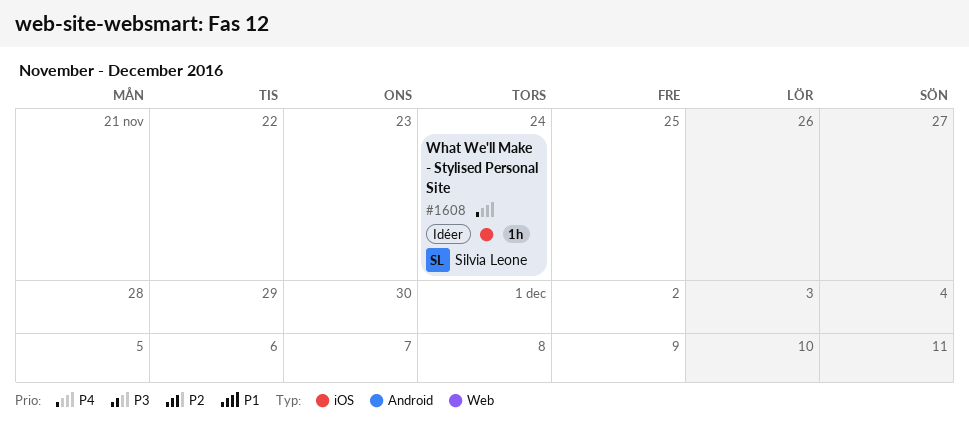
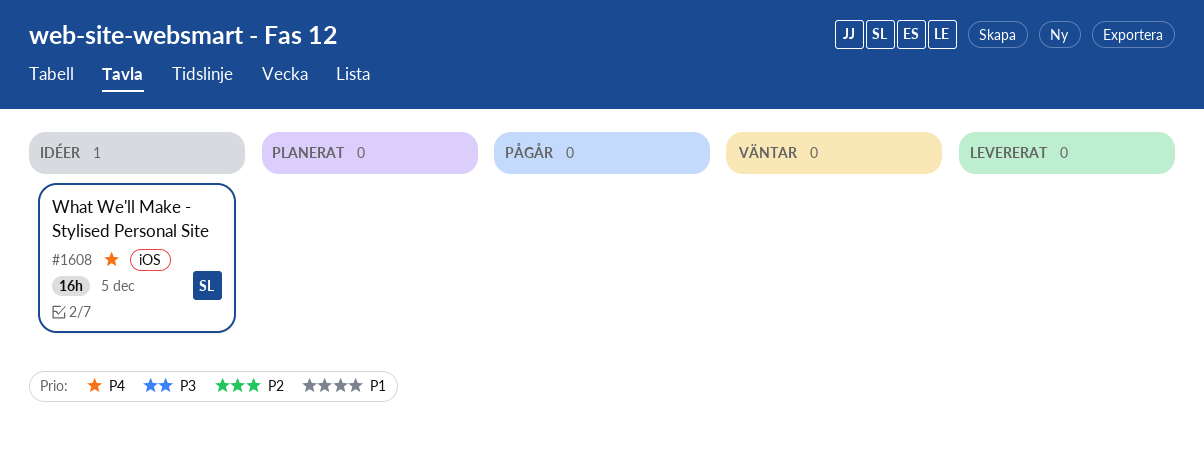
#1608, estimate: 1h -> 16h
#1608, due: Nov 24 -> Dec 5

